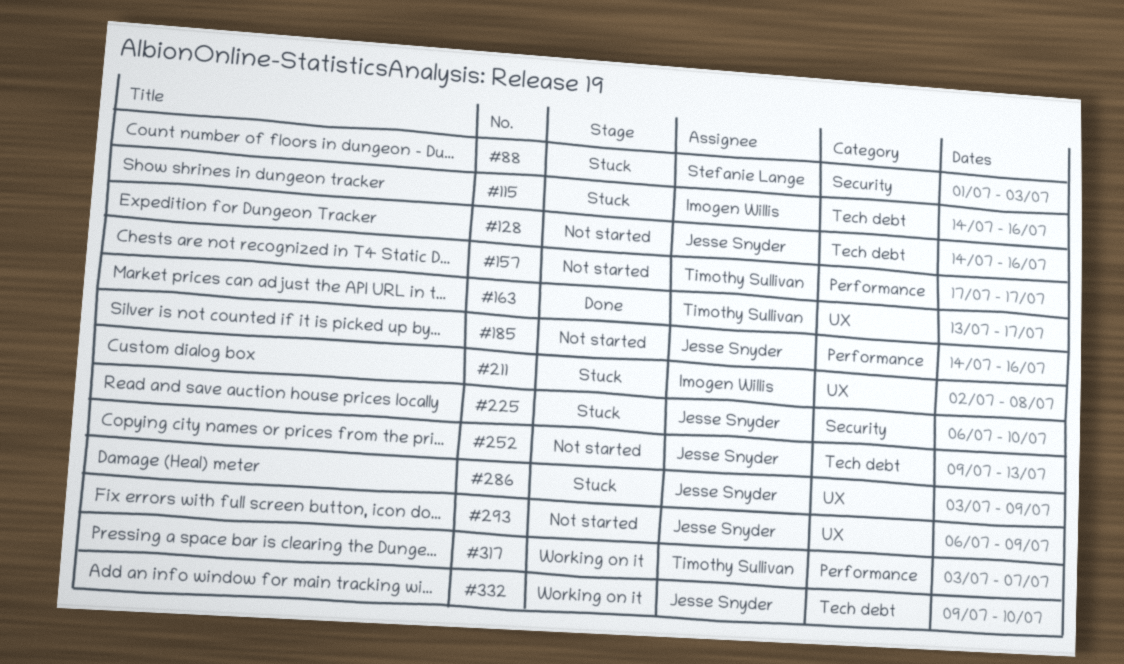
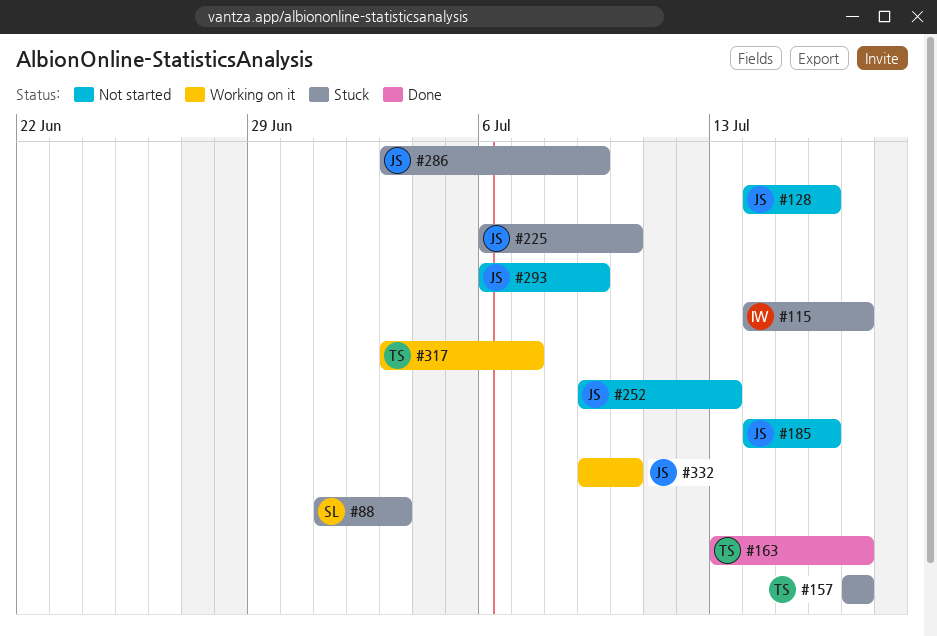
#115, due: Jul 16 -> Jul 17
#157, status: Not started -> Stuck
#211: present -> none

